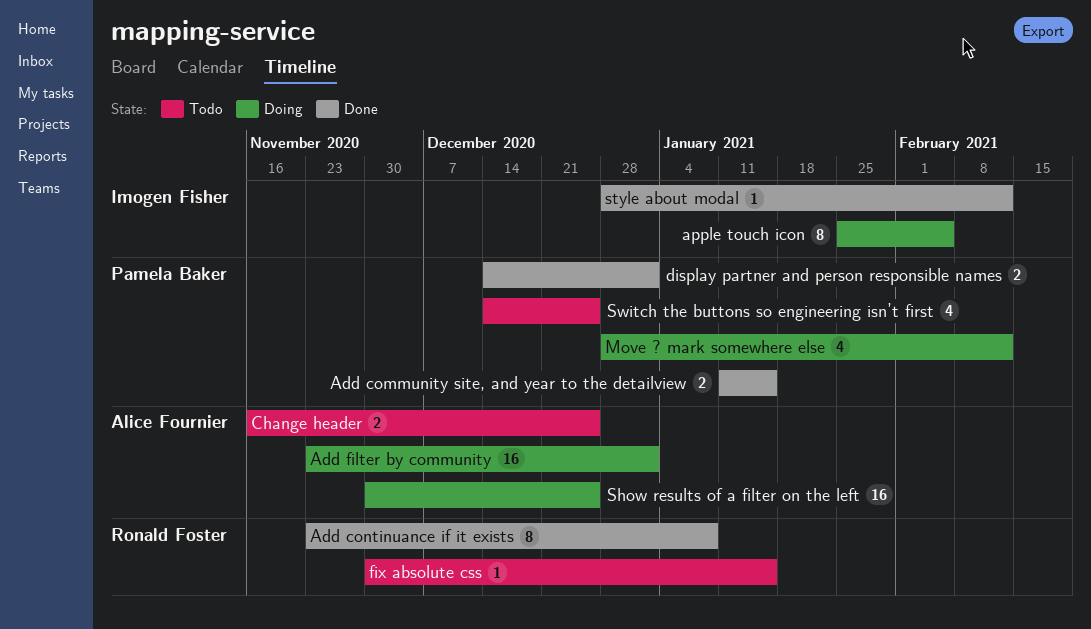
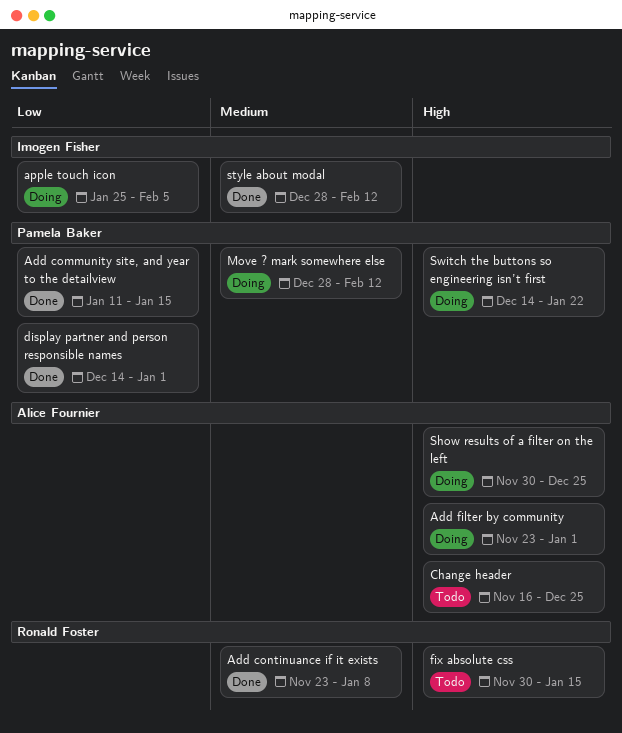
Switch the buttons so engineering isn’t first, status: Todo -> Doing
Switch the buttons so engineering isn’t first, due: Dec 25 -> Jan 22

